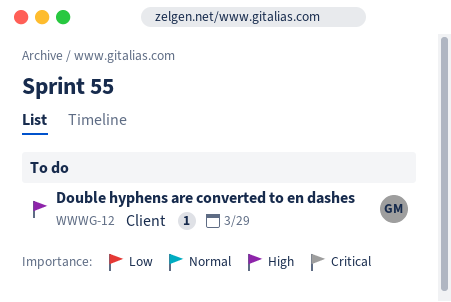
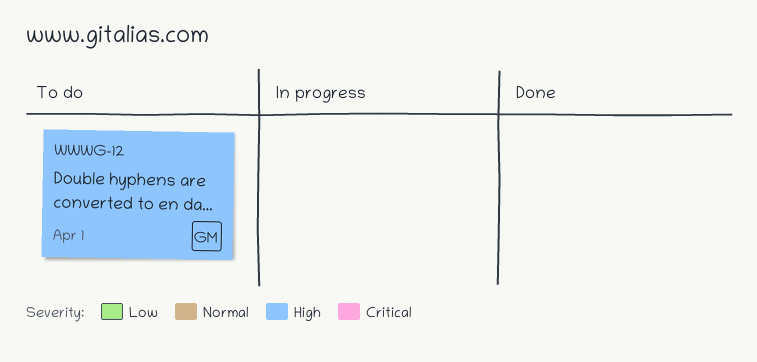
WWWG-12, due: Mar 29 -> Apr 1

